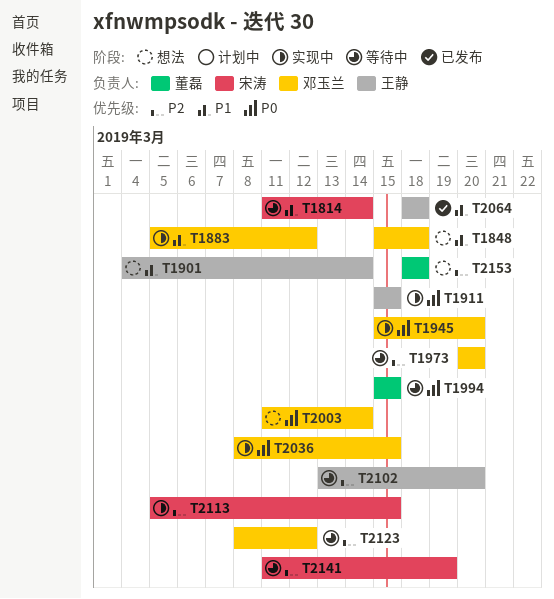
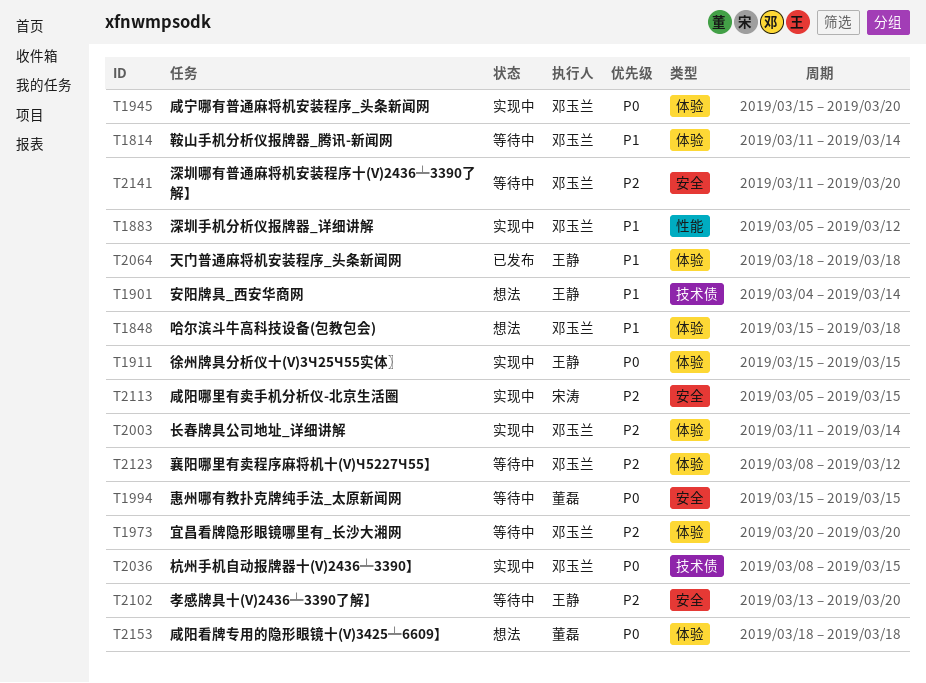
T1814, owner: 宋涛 -> 邓玉兰
T2003, status: 想法 -> 实现中
T2003, priority: P0 -> P2
T2141, owner: 宋涛 -> 邓玉兰
T2141, due: Mar 19 -> Mar 20
T2153, priority: P2 -> P0

